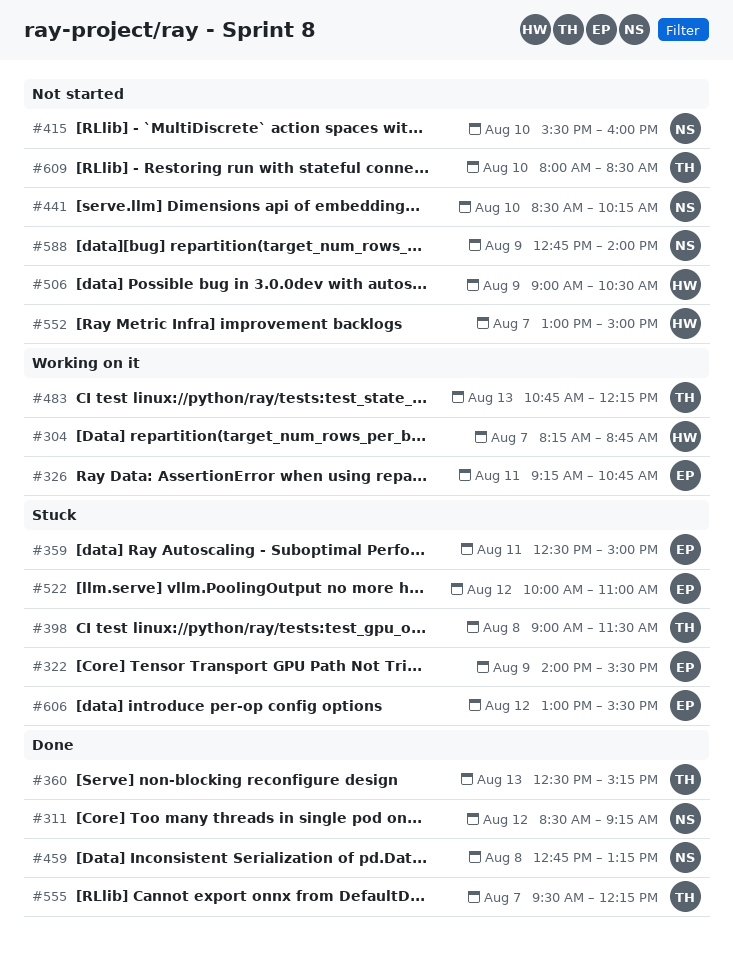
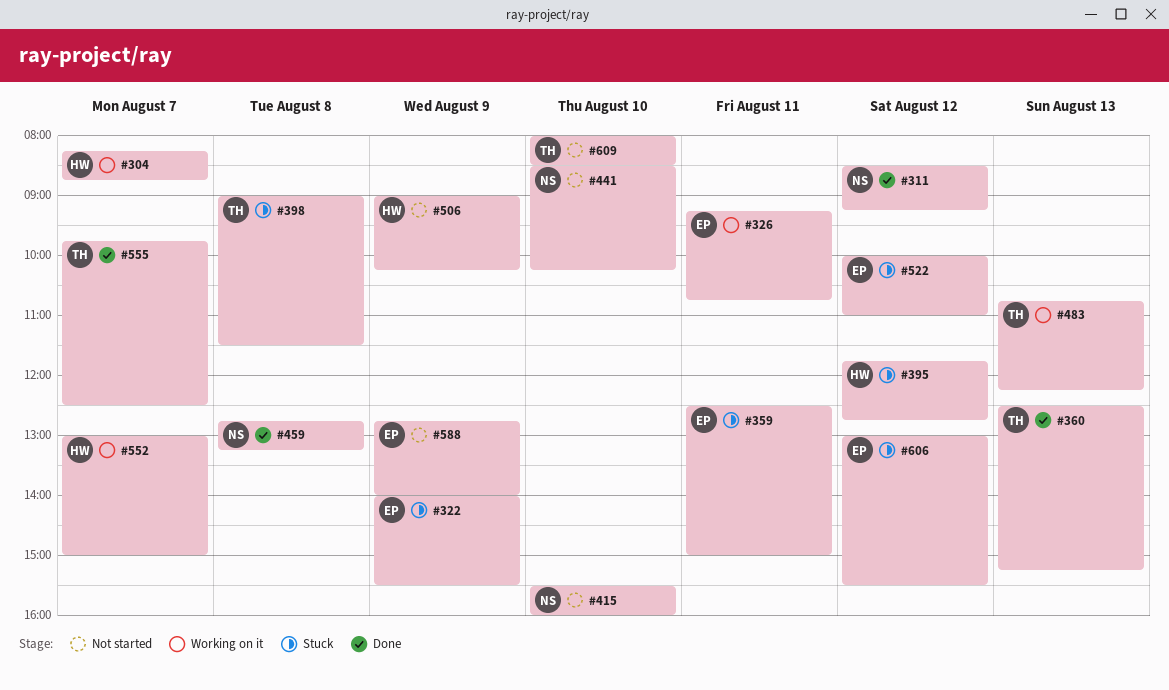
#395: none -> present
#506, ends: 10:30 -> 10:15
#552, status: Not started -> Working on it
#555, begins: 09:30 -> 09:45
#555, ends: 12:15 -> 12:30
#588, owner: NS -> EP

